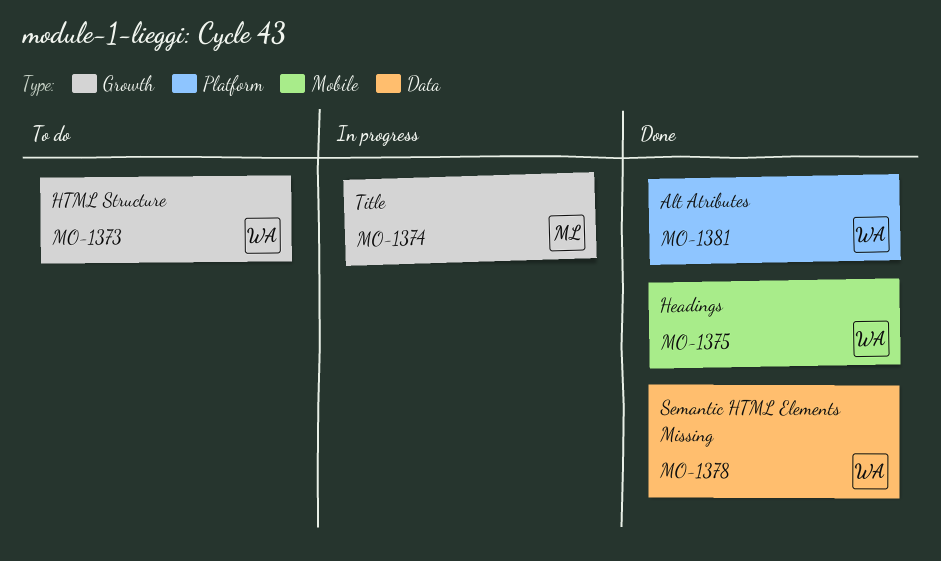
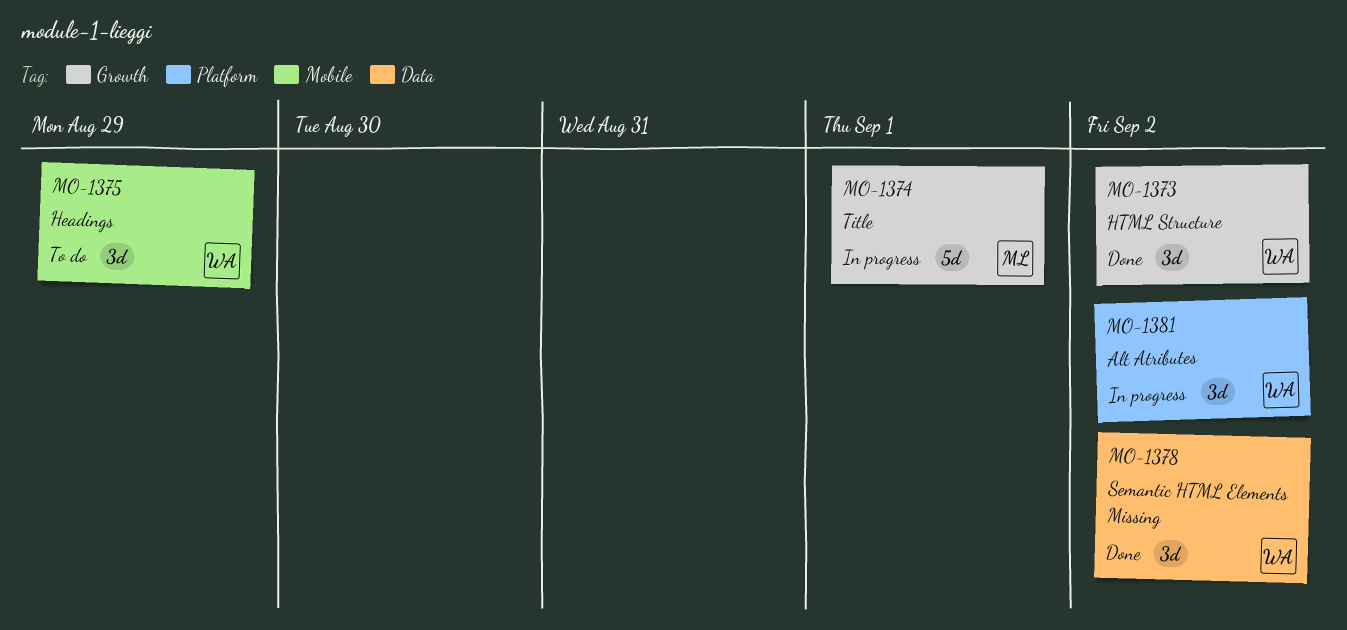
MO-1373, status: To do -> Done
MO-1375, status: Done -> To do
MO-1381, status: Done -> In progress

